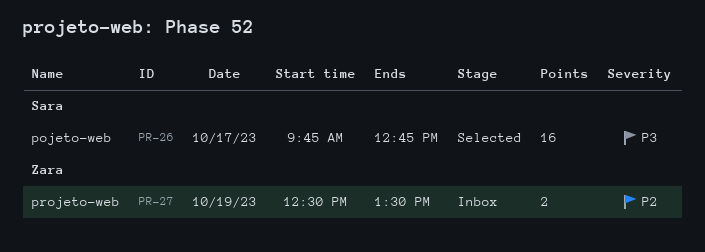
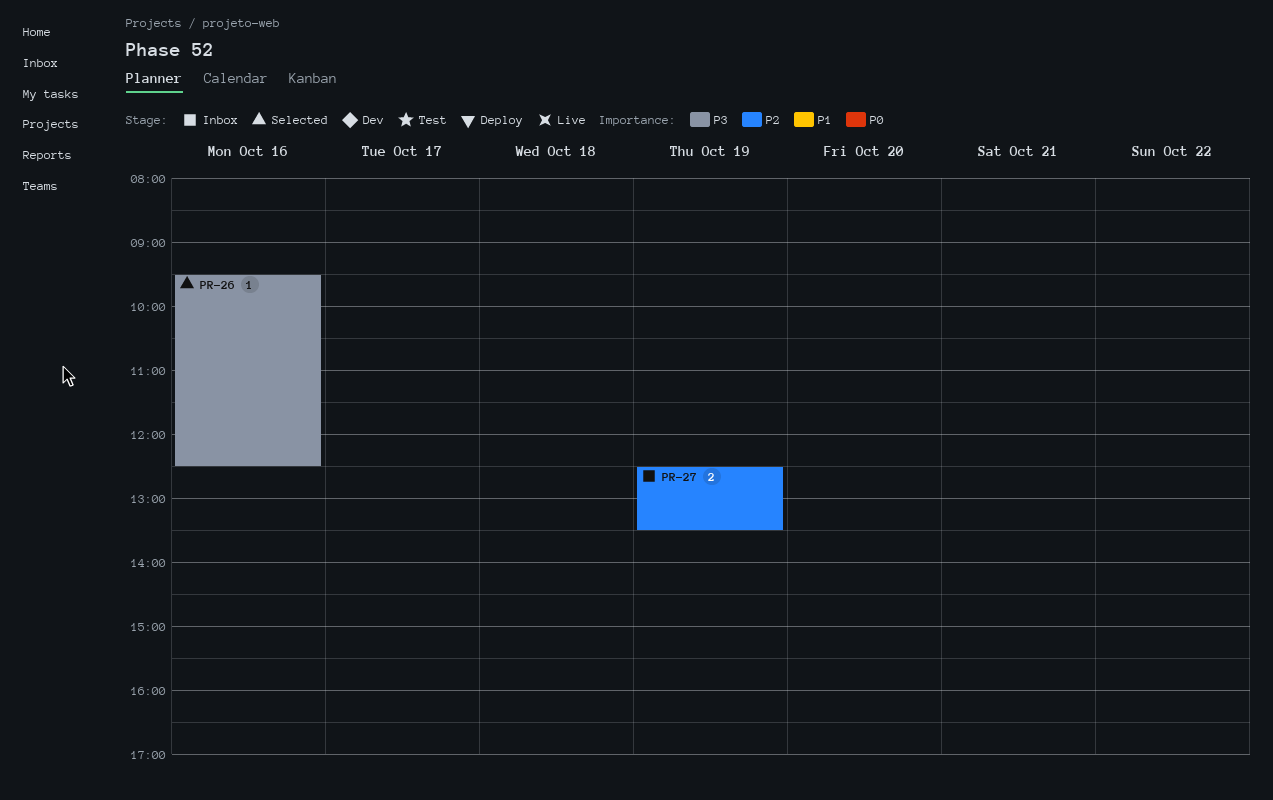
PR-26, estimate: 16 -> 1
PR-26, day: Oct 17 -> Oct 16
PR-26, begins: 09:45 -> 09:30
PR-26, ends: 12:45 -> 12:30

